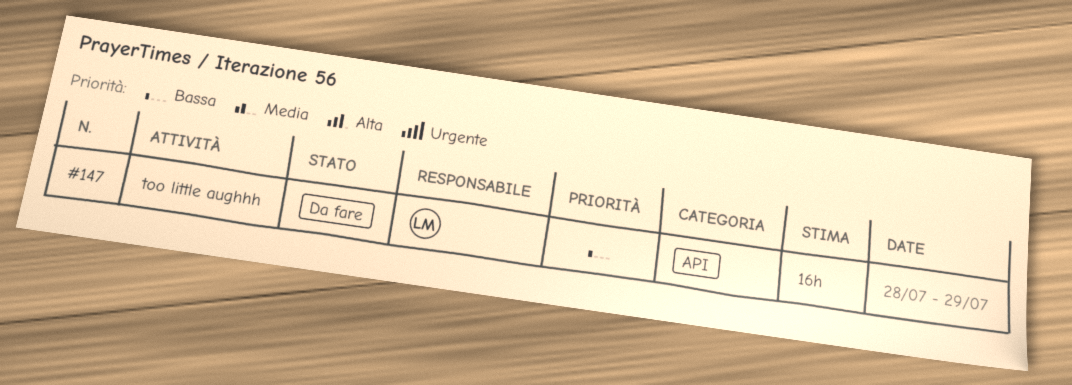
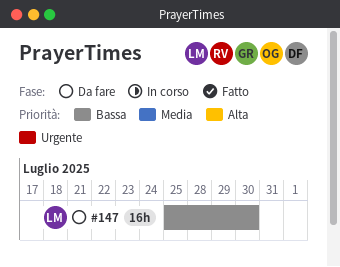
#147, start: Jul 28 -> Jul 25
#147, due: Jul 29 -> Jul 30

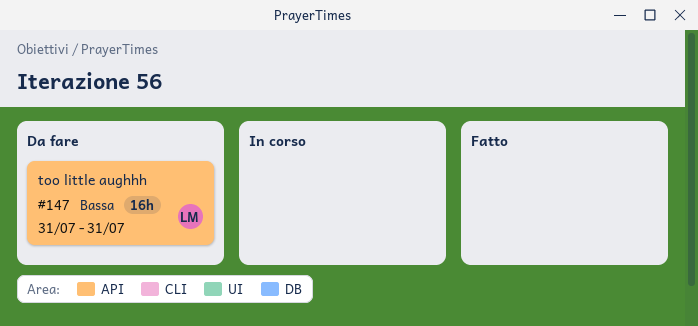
#147, start: Jul 25 -> Jul 31
#147, due: Jul 30 -> Jul 31

